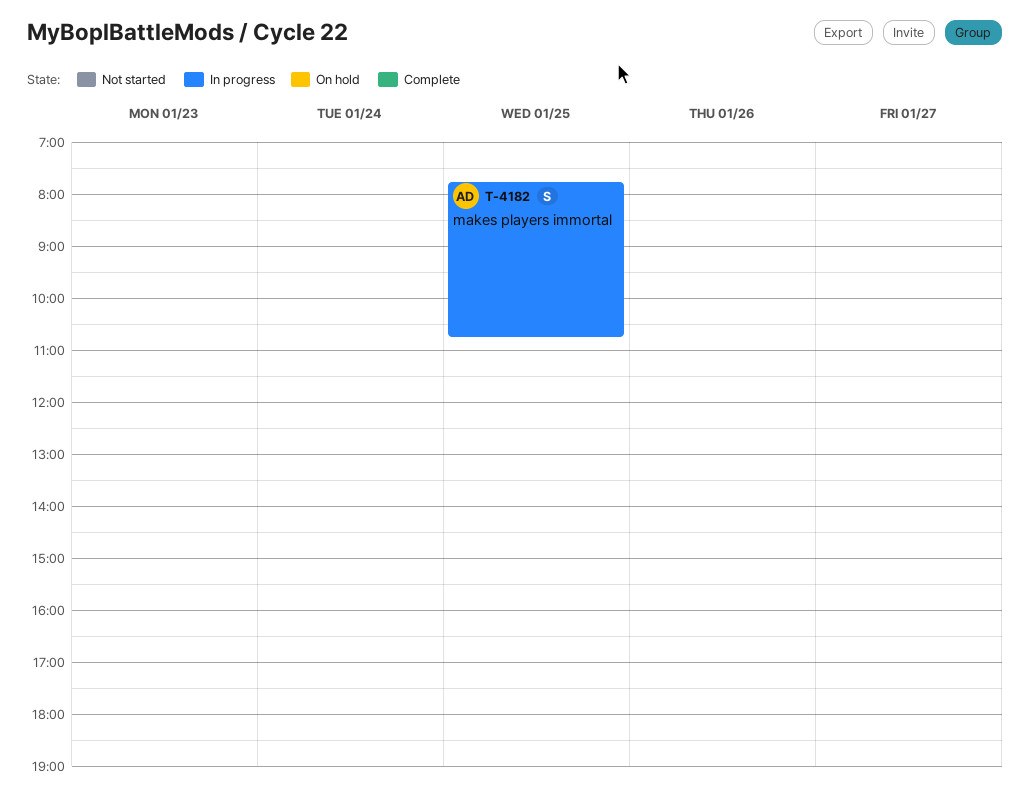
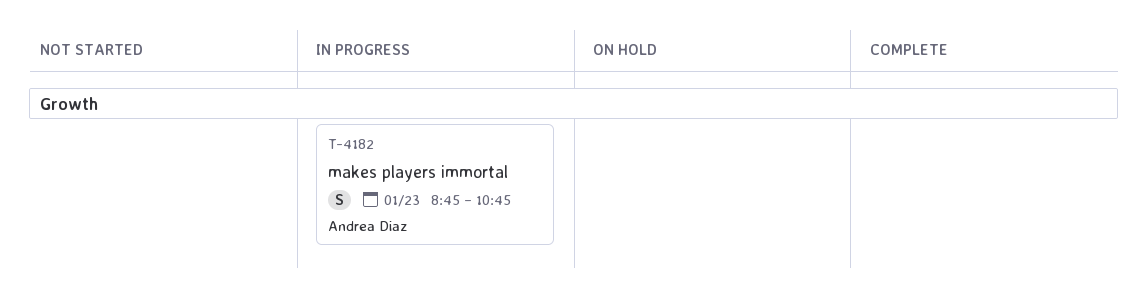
T-4182, day: Jan 25 -> Jan 23
T-4182, begins: 07:45 -> 08:45

